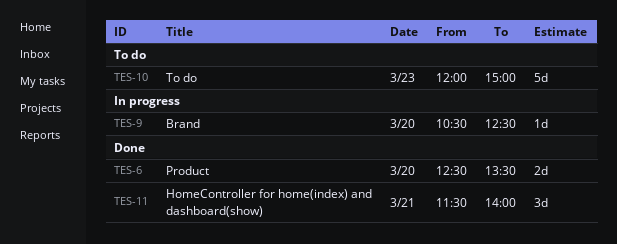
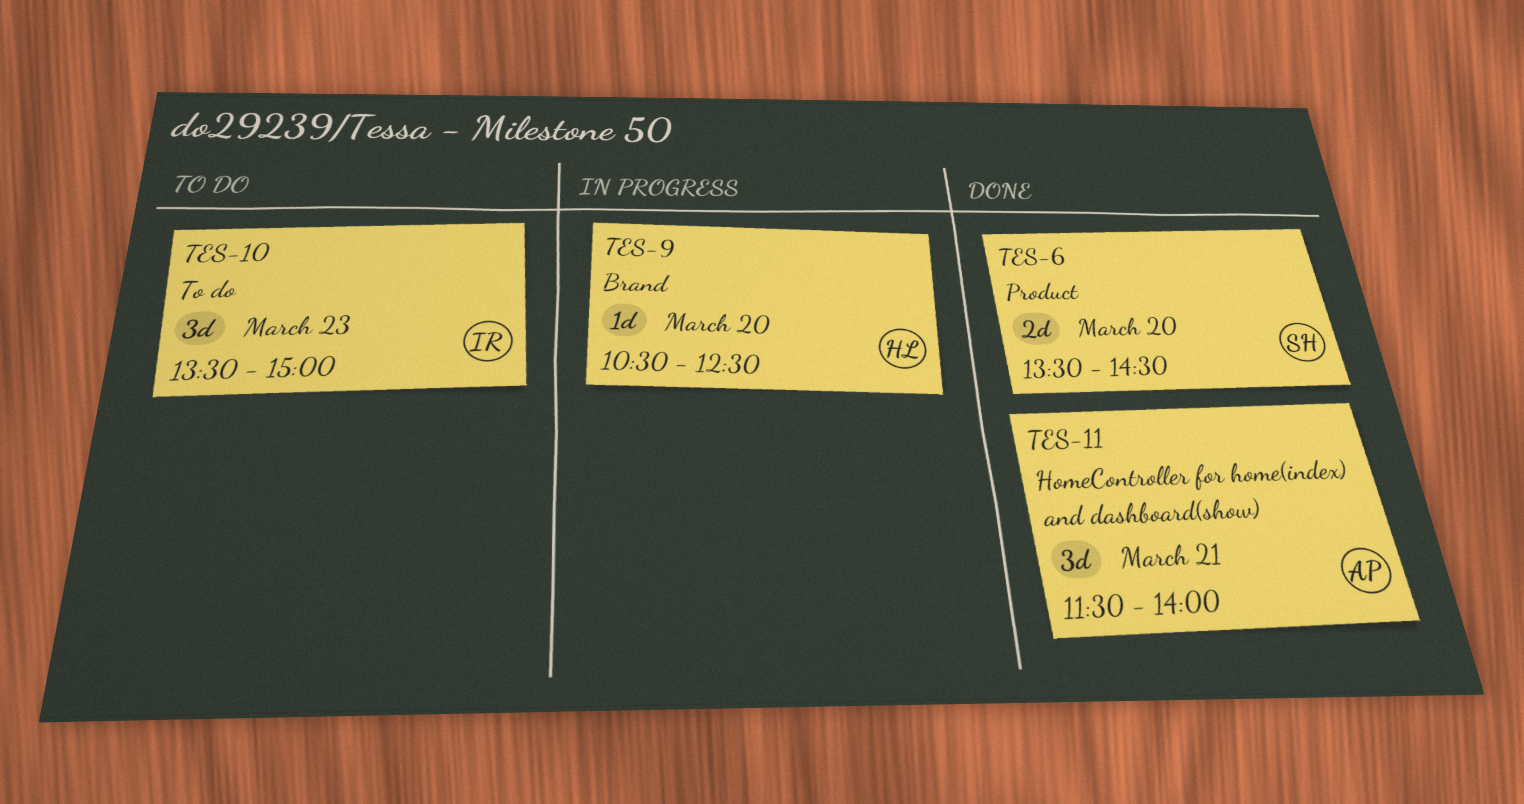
TES-6, begins: 12:30 -> 13:30
TES-6, ends: 13:30 -> 14:30
TES-10, estimate: 5d -> 3d
TES-10, begins: 12:00 -> 13:30

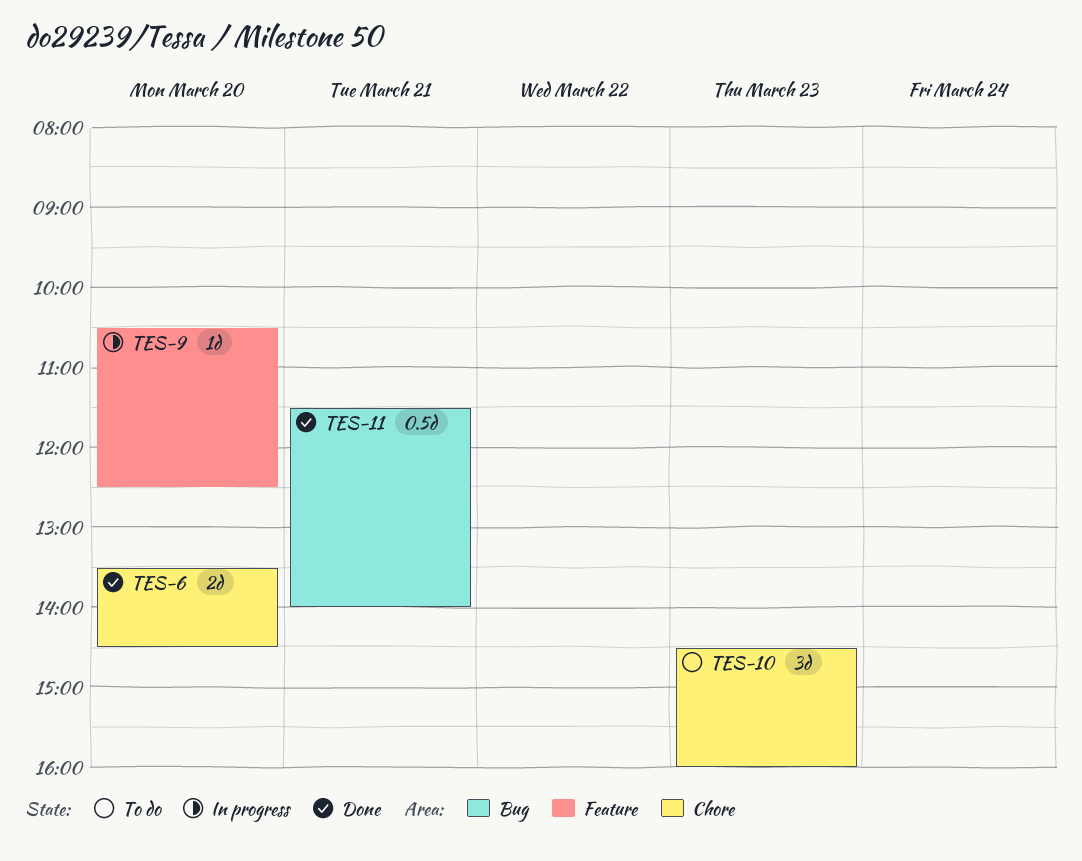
TES-10, begins: 13:30 -> 14:30
TES-10, ends: 15:00 -> 16:00
TES-11, estimate: 3d -> 0.5d

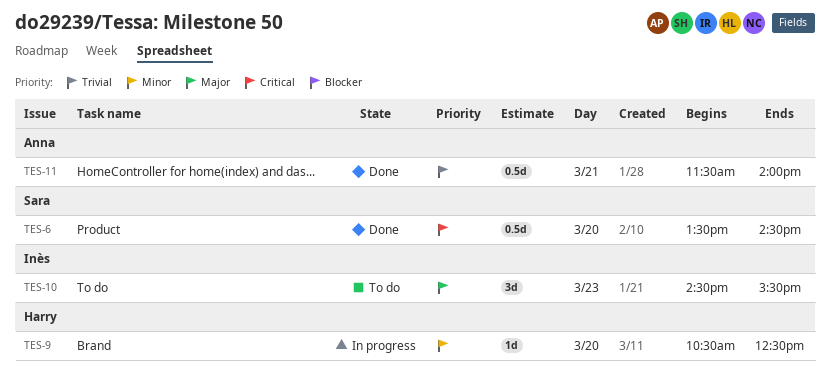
TES-6, estimate: 2d -> 0.5d
TES-10, ends: 16:00 -> 15:30

